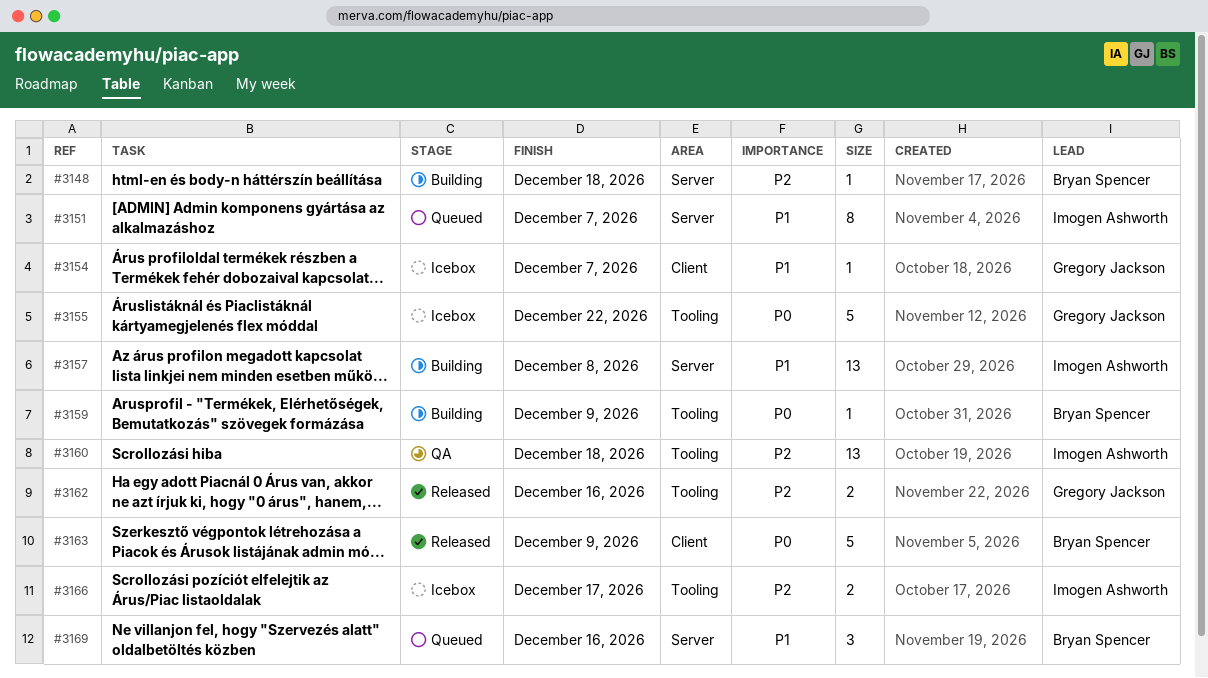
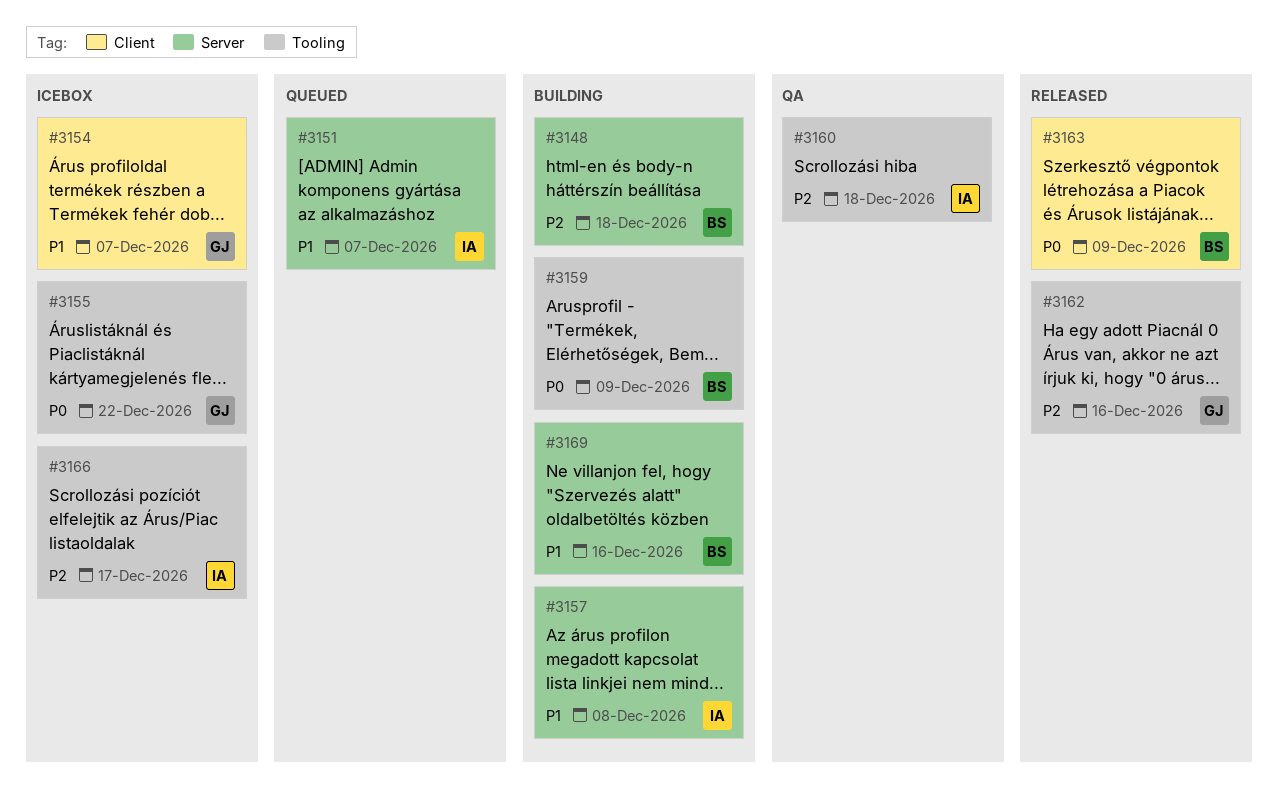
#3169, status: Queued -> Building

